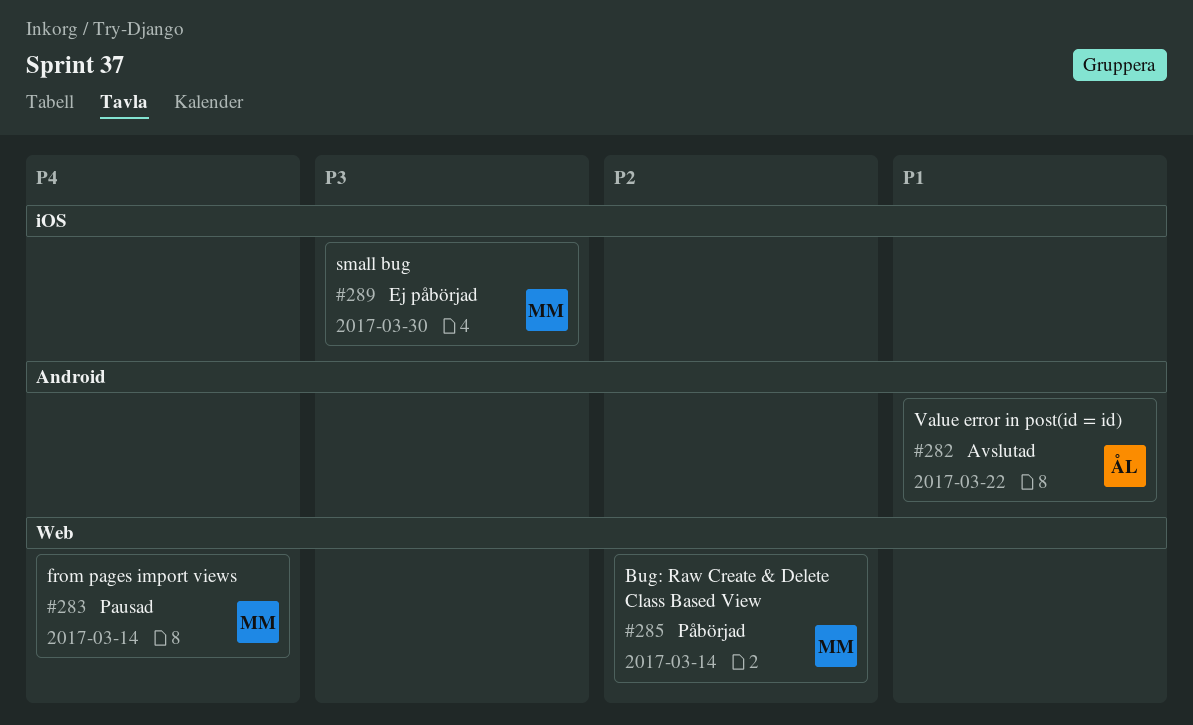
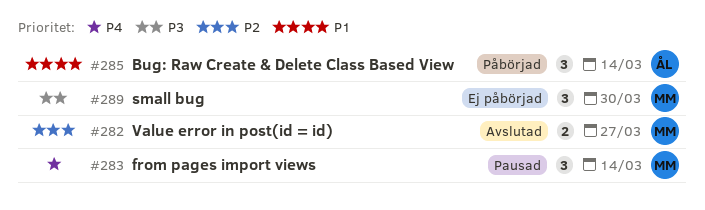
#282, owner: ÅL -> MM
#282, priority: P1 -> P2
#282, due: Mar 22 -> Mar 27
#285, owner: MM -> ÅL
#285, priority: P2 -> P1

